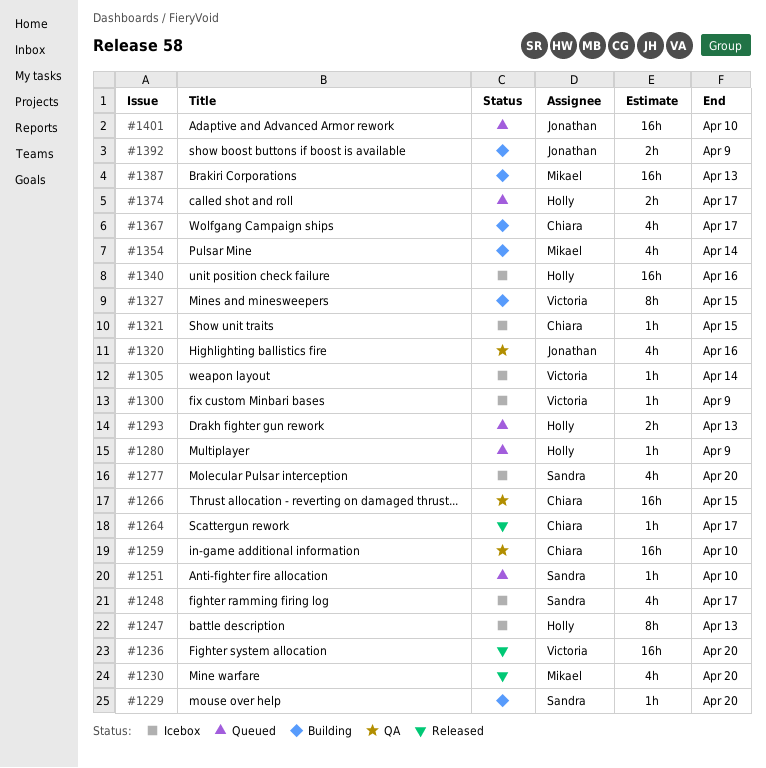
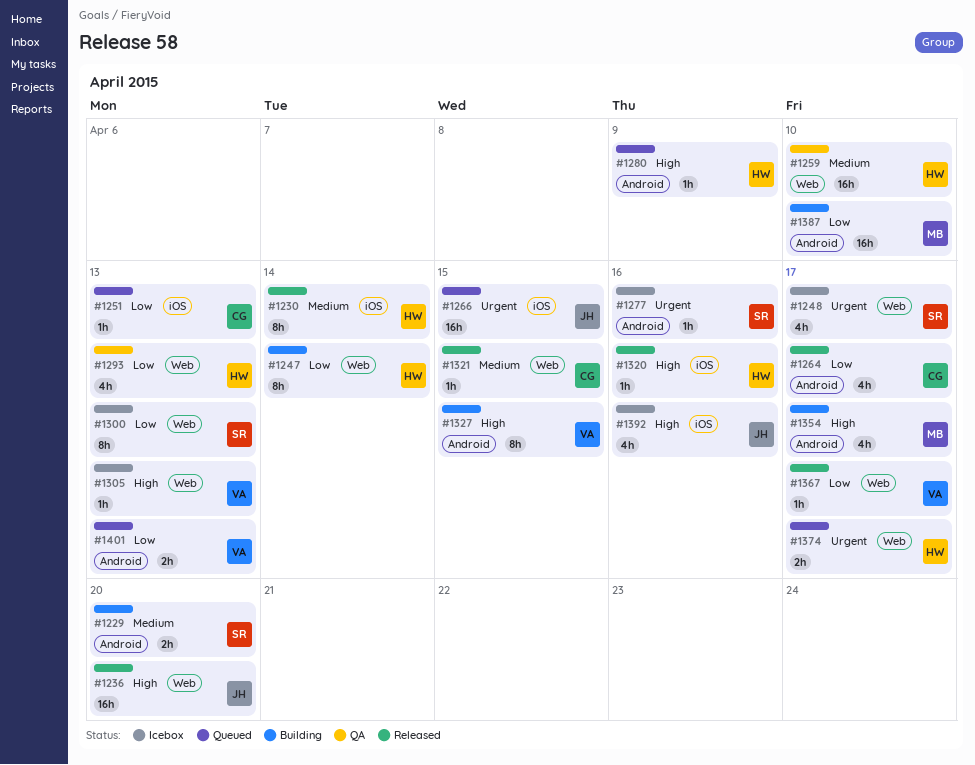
#1229, estimate: 1h -> 2h
#1230, owner: Mikael -> Holly
#1230, estimate: 4h -> 8h
#1230, due: Apr 20 -> Apr 14
#1236, owner: Victoria -> Jonathan
#1247, status: Icebox -> Building
#1247, due: Apr 13 -> Apr 14
#1251, owner: Sandra -> Chiara
#1251, due: Apr 10 -> Apr 13
#1259, owner: Chiara -> Holly
#1264, estimate: 1h -> 4h
#1266, status: QA -> Queued
#1266, owner: Chiara -> Jonathan
#1277, estimate: 4h -> 1h
#1277, due: Apr 20 -> Apr 16
#1293, status: Queued -> QA
#1293, estimate: 2h -> 4h
#1300, owner: Victoria -> Sandra
#1300, estimate: 1h -> 8h
#1300, due: Apr 9 -> Apr 13
#1305, due: Apr 14 -> Apr 13
#1320, status: QA -> Released
#1320, owner: Jonathan -> Holly
#1320, estimate: 4h -> 1h
#1321, status: Icebox -> Released
#1340: present -> none
#1354, due: Apr 14 -> Apr 17
#1367, status: Building -> Released
#1367, owner: Chiara -> Victoria
#1367, estimate: 4h -> 1h
#1387, due: Apr 13 -> Apr 10
#1392, status: Building -> Icebox
#1392, estimate: 2h -> 4h
#1392, due: Apr 9 -> Apr 16
#1401, owner: Jonathan -> Victoria
#1401, estimate: 16h -> 2h
#1401, due: Apr 10 -> Apr 13

